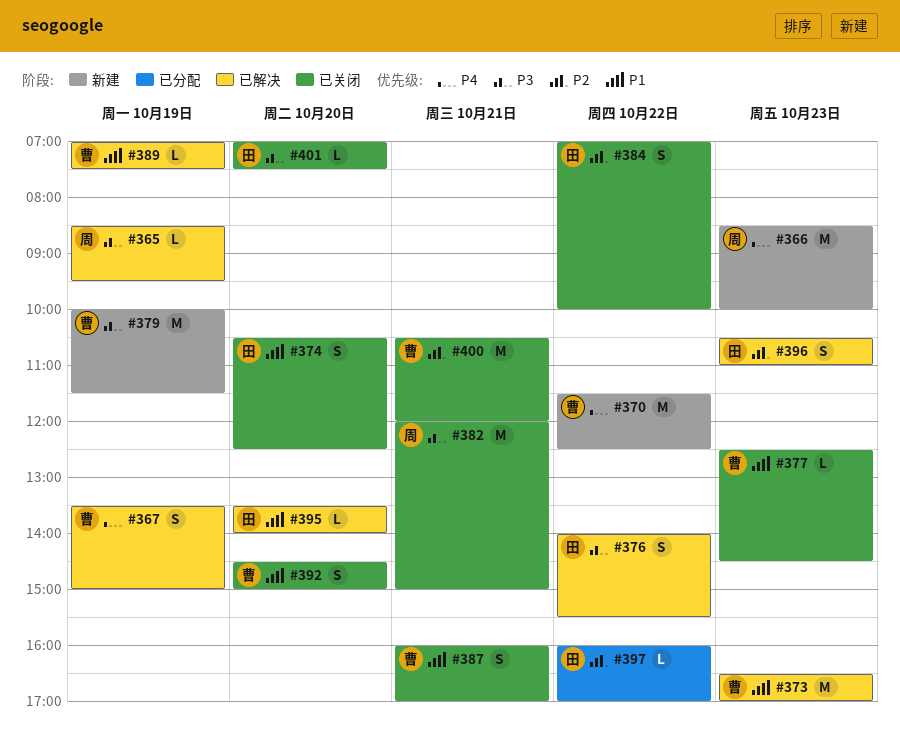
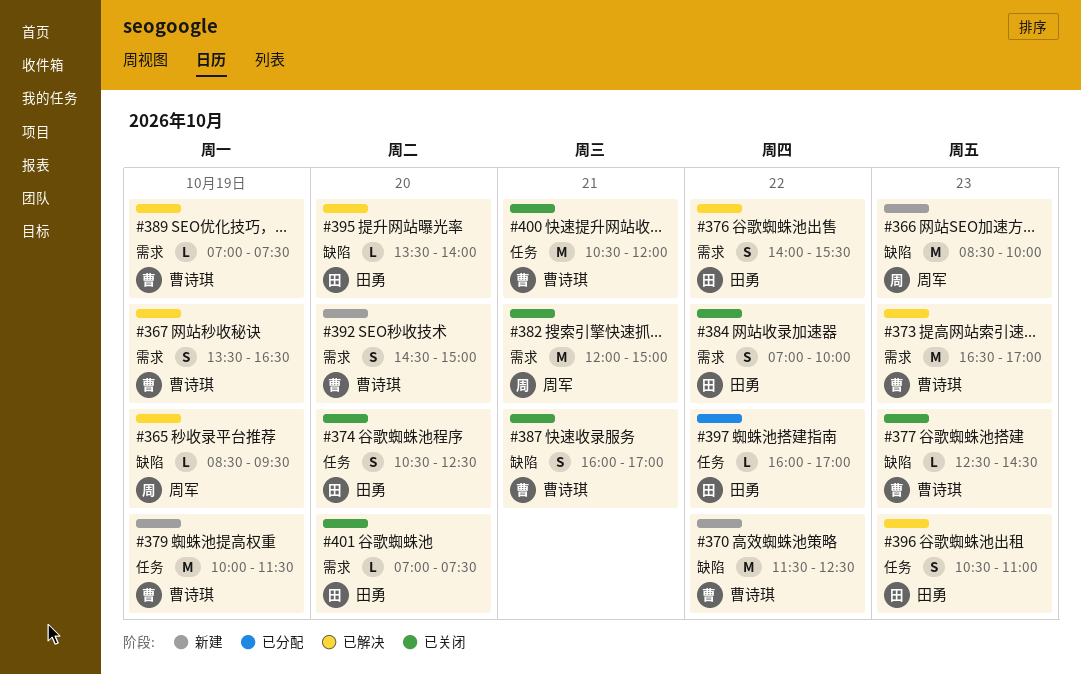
#367, ends: 15:00 -> 16:30
#392, status: 已关闭 -> 新建

